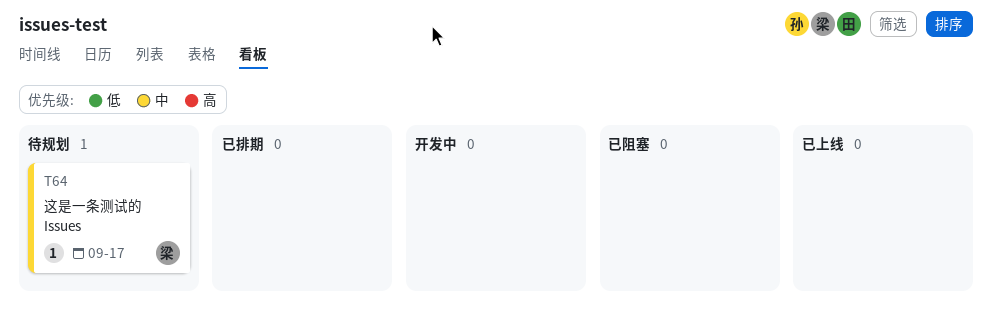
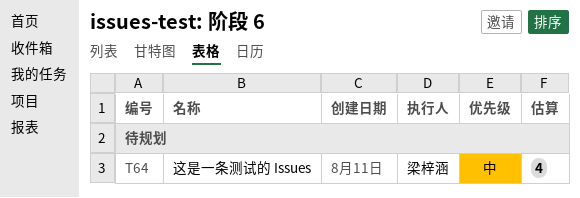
T64, estimate: 1 -> 4

